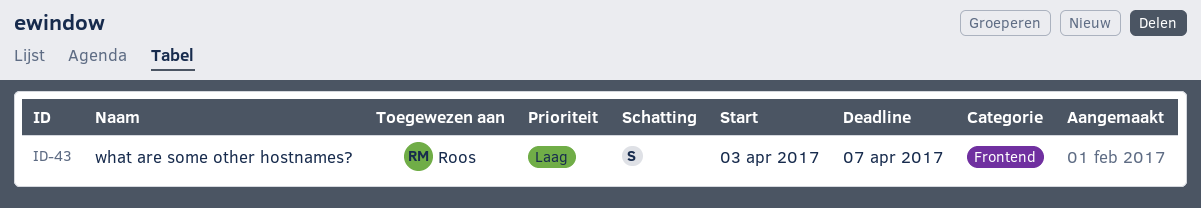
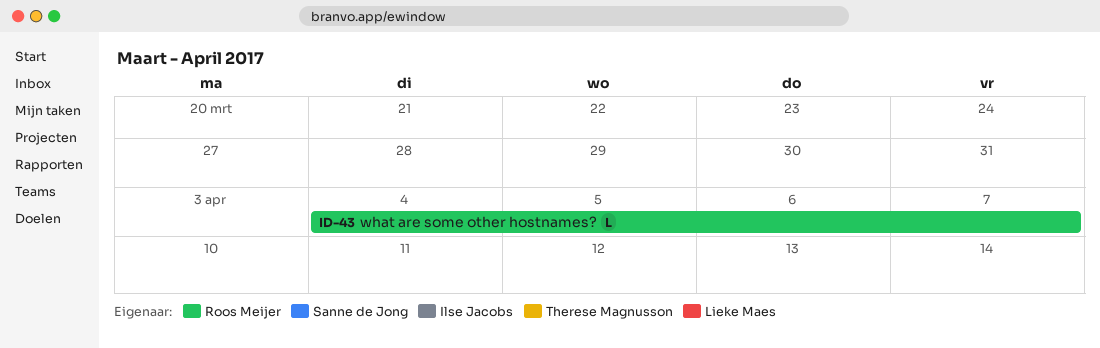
ID-43, estimate: S -> L
ID-43, start: Apr 3 -> Apr 4

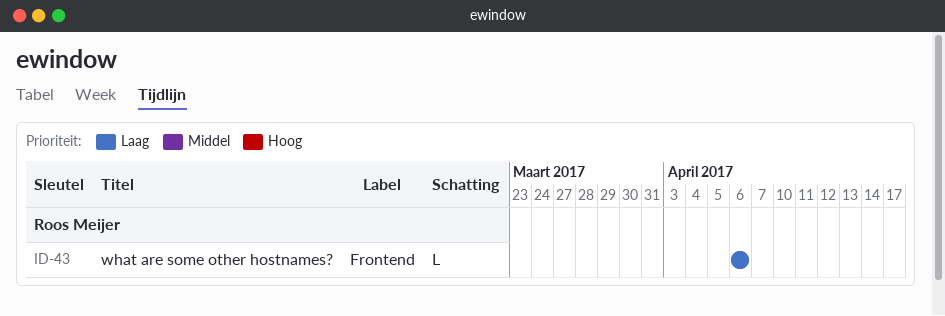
ID-43, start: Apr 4 -> Apr 6
ID-43, due: Apr 7 -> Apr 6

